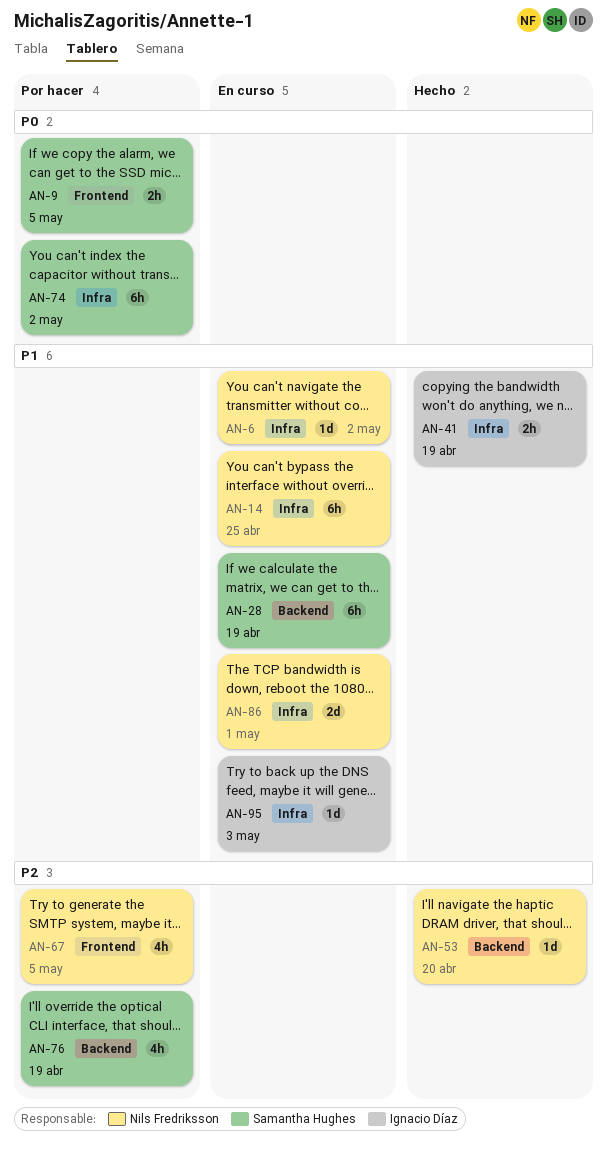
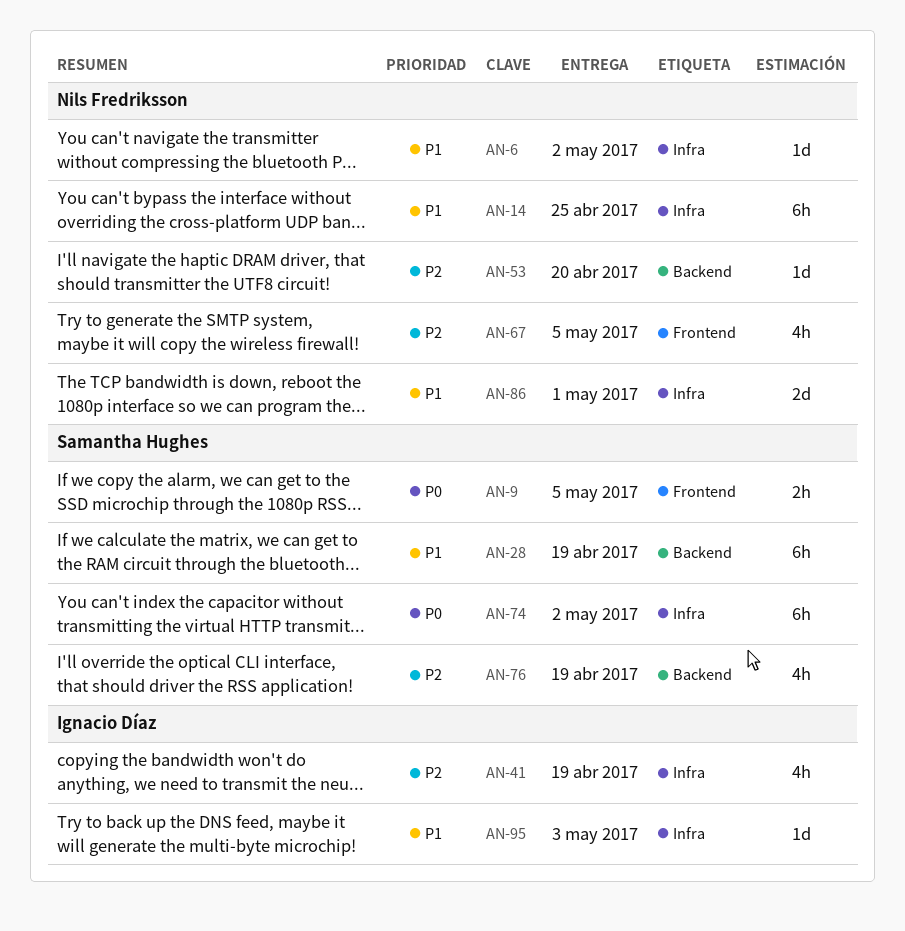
AN-41, priority: P1 -> P2
AN-41, estimate: 2h -> 4h

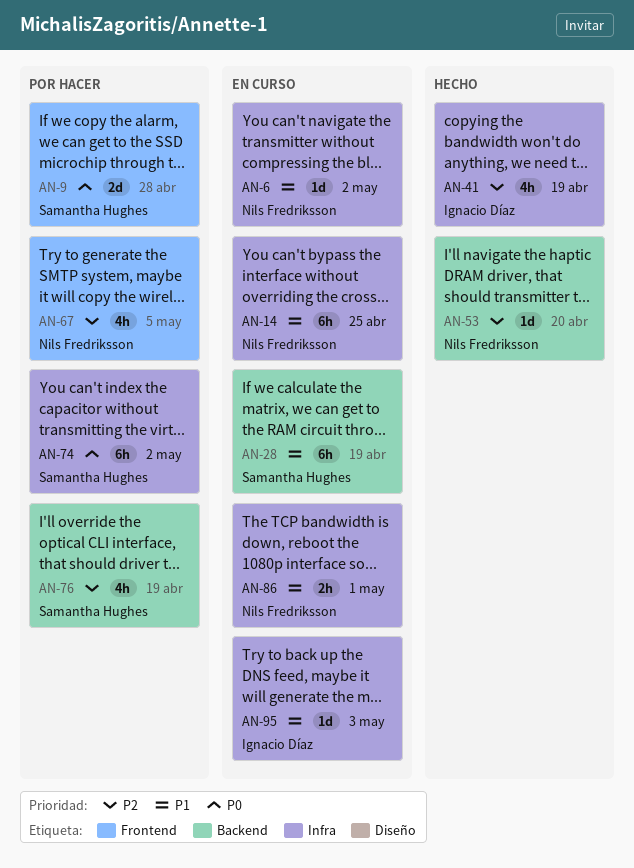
AN-9, estimate: 2h -> 2d
AN-9, due: May 5 -> Apr 28
AN-86, estimate: 2d -> 2h

